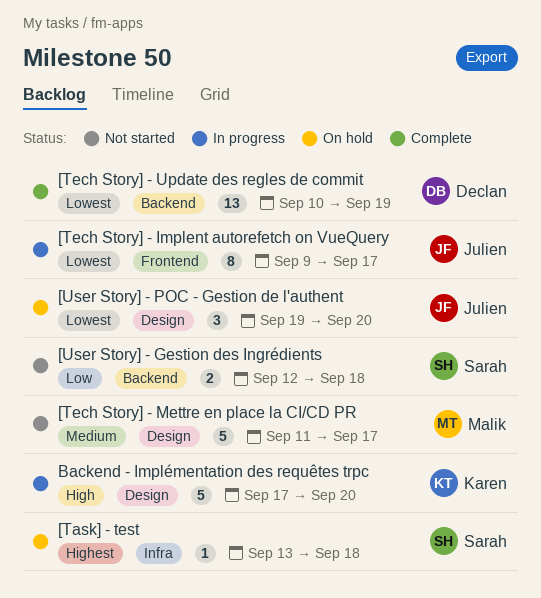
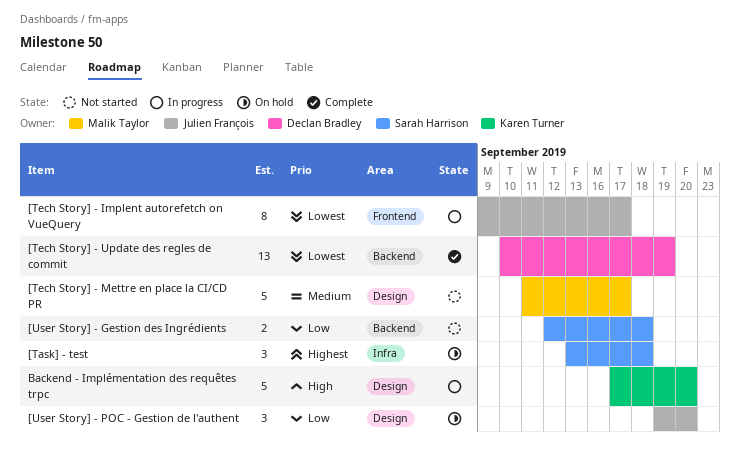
[Task] - test, estimate: 1 -> 3
[User Story] - POC - Gestion de l'authent, priority: Lowest -> Low

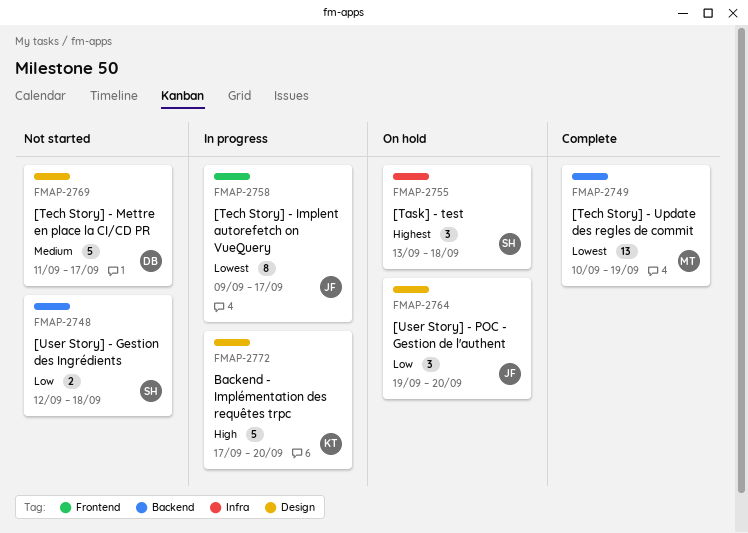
[Tech Story] - Mettre en place la CI/CD PR, owner: Malik Taylor -> Declan Bradley
[Tech Story] - Update des regles de commit, owner: Declan Bradley -> Malik Taylor

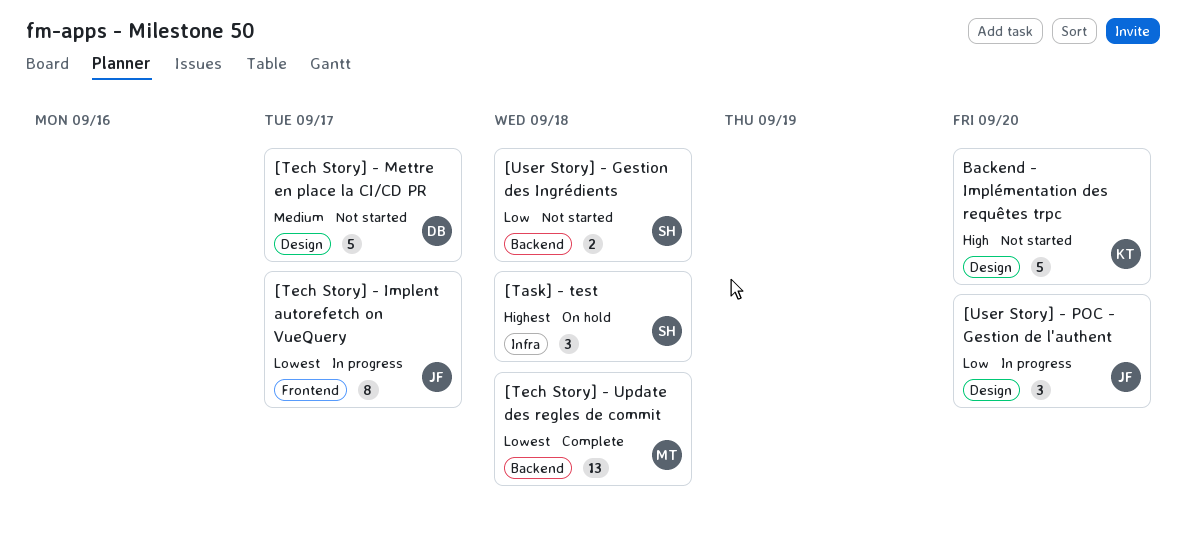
[Tech Story] - Update des regles de commit, due: Sep 19 -> Sep 18
[User Story] - POC - Gestion de l'authent, status: On hold -> In progress
Backend - Implémentation des requêtes trpc, status: In progress -> Not started

